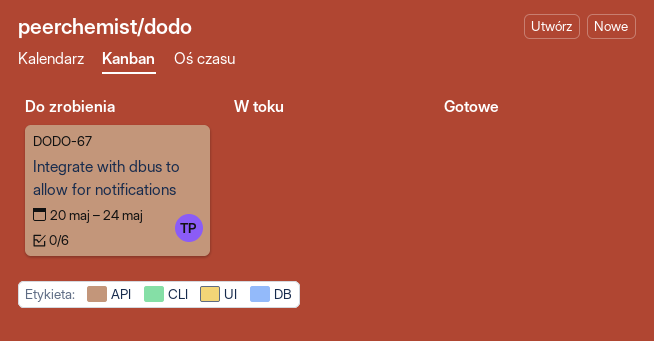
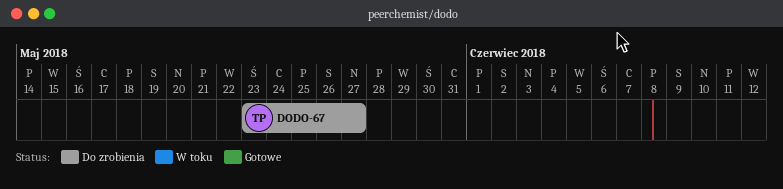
DODO-67, start: May 20 -> May 23
DODO-67, due: May 24 -> May 27

